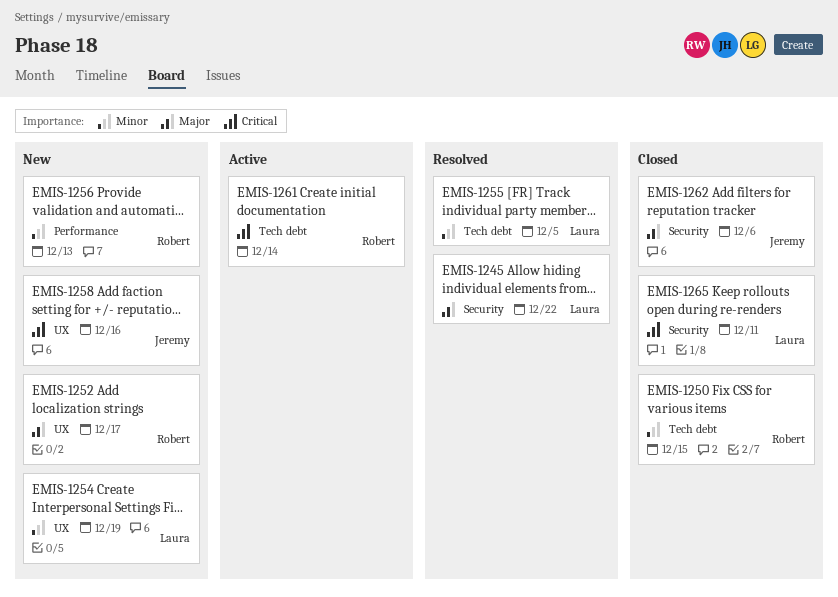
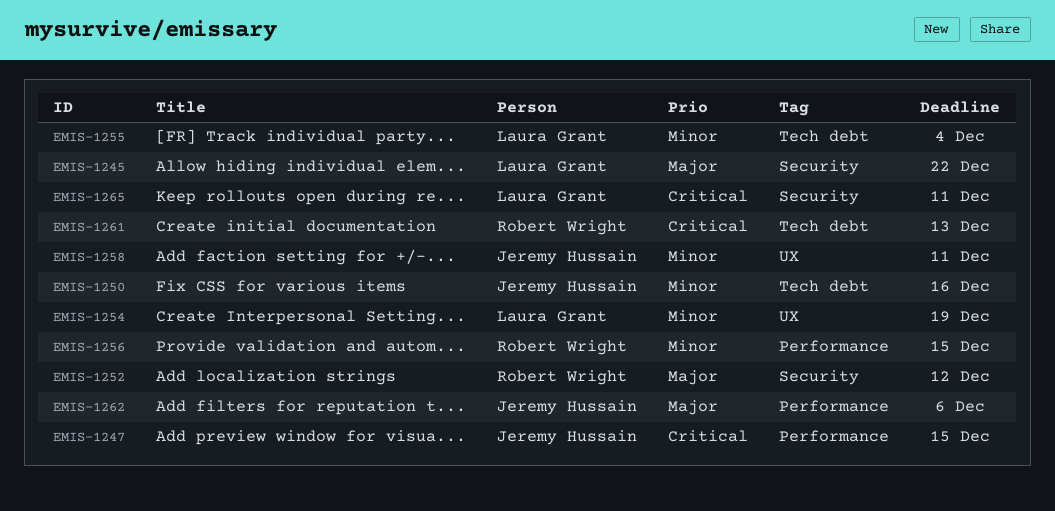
EMIS-1247: none -> present
EMIS-1250, owner: Robert Wright -> Jeremy Hussain
EMIS-1250, due: Dec 15 -> Dec 16
EMIS-1252, label: UX -> Security
EMIS-1252, due: Dec 17 -> Dec 12
EMIS-1255, due: Dec 5 -> Dec 4
EMIS-1256, due: Dec 13 -> Dec 15
EMIS-1258, priority: Critical -> Minor
EMIS-1258, due: Dec 16 -> Dec 11
EMIS-1261, due: Dec 14 -> Dec 13
EMIS-1262, label: Security -> Performance

